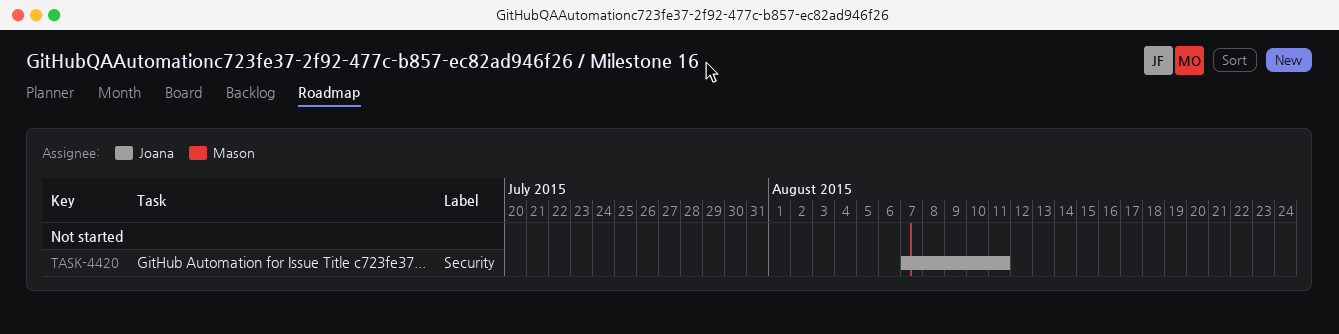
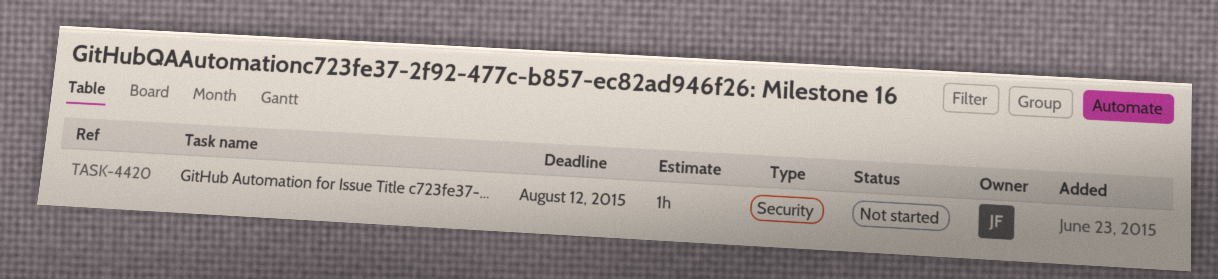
TASK-4420, due: Aug 11 -> Aug 12

